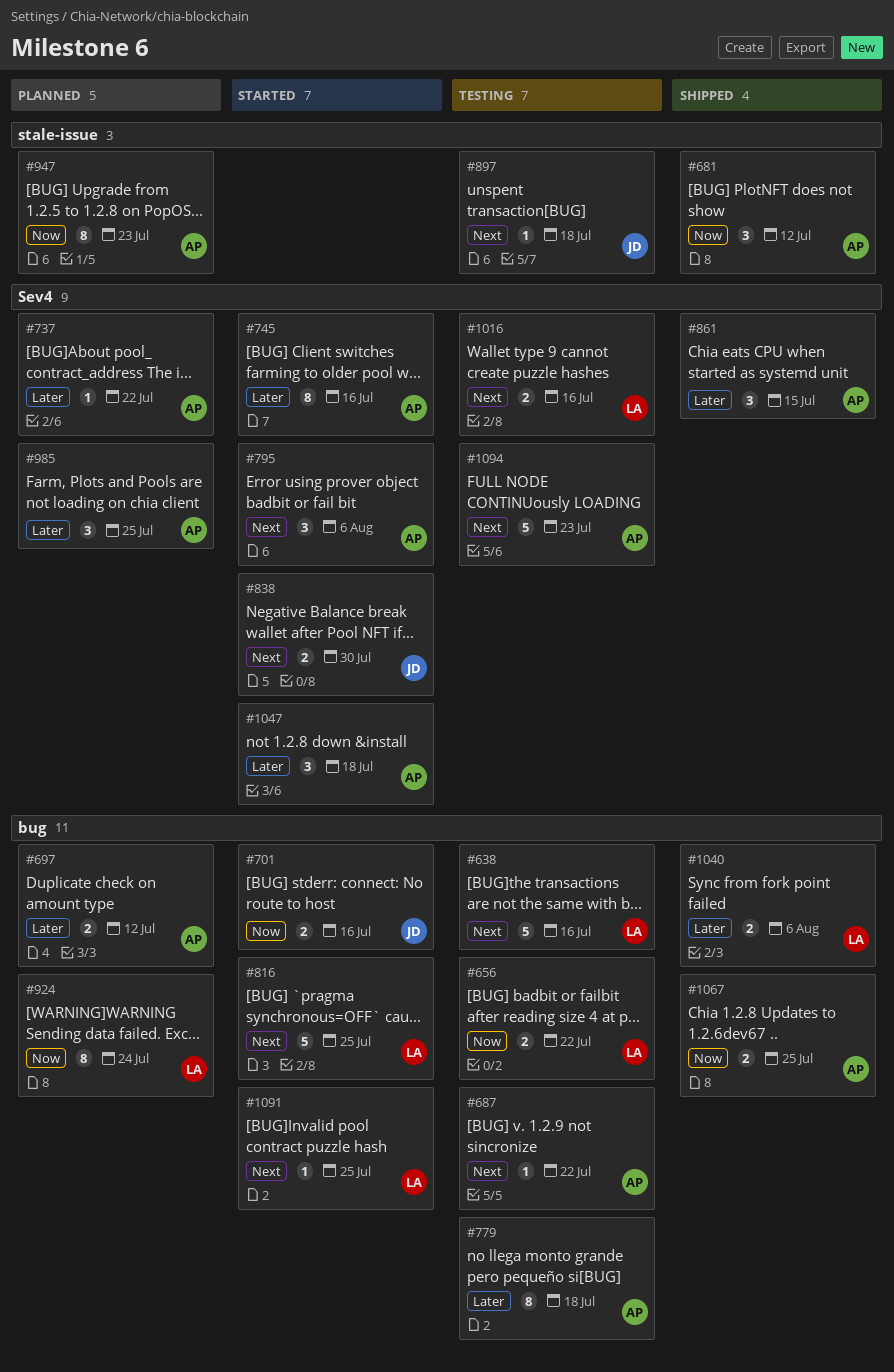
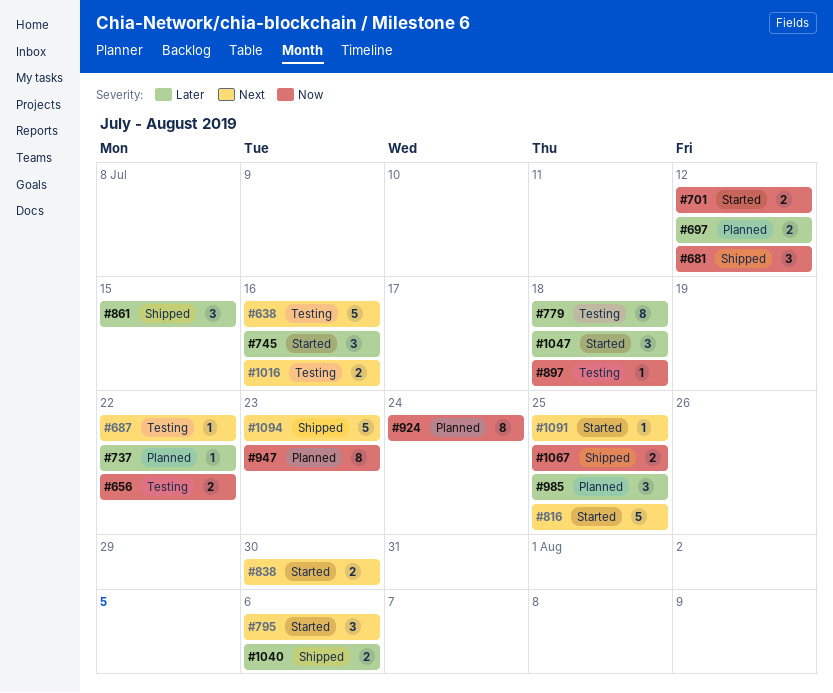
#701, due: Jul 16 -> Jul 12
#745, estimate: 8 -> 3
#897, priority: Next -> Now
#1094, status: Testing -> Shipped

